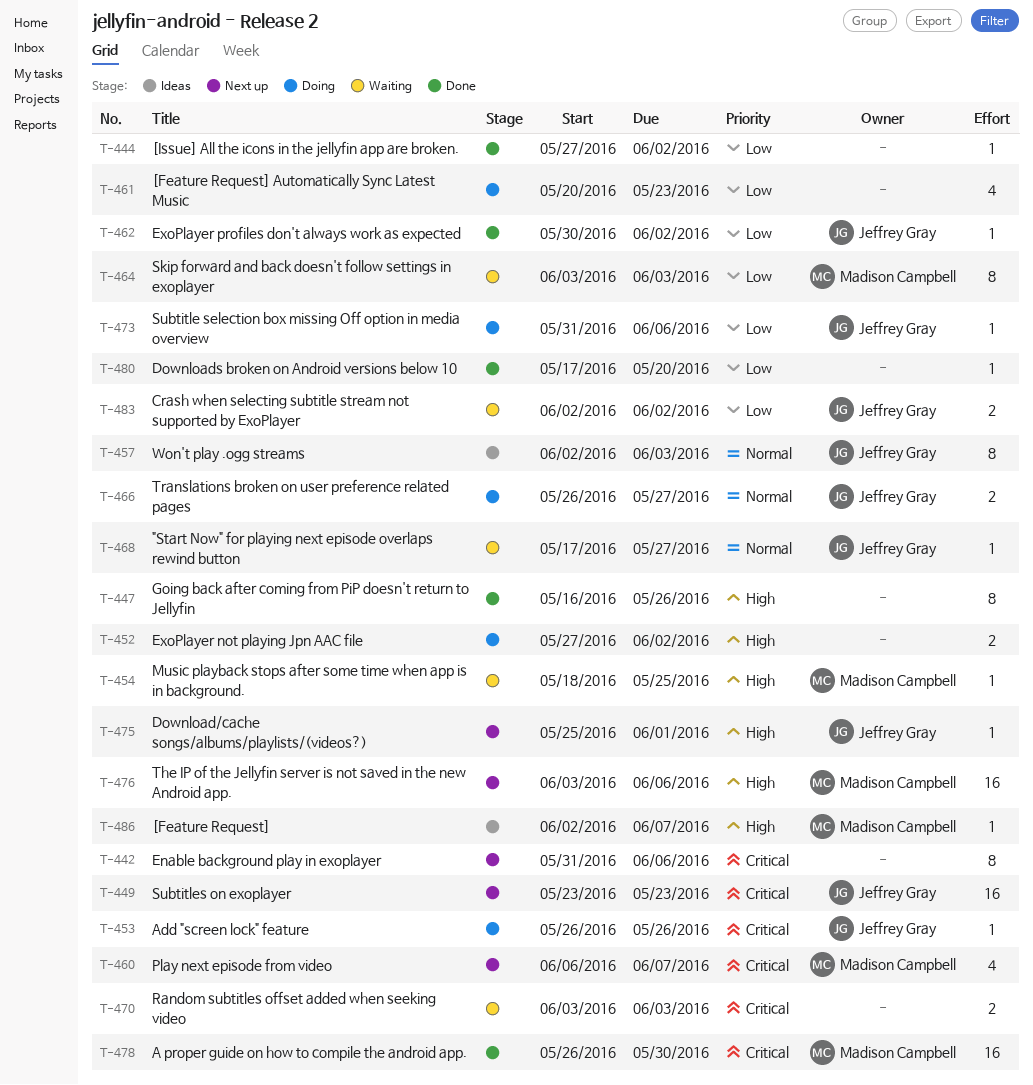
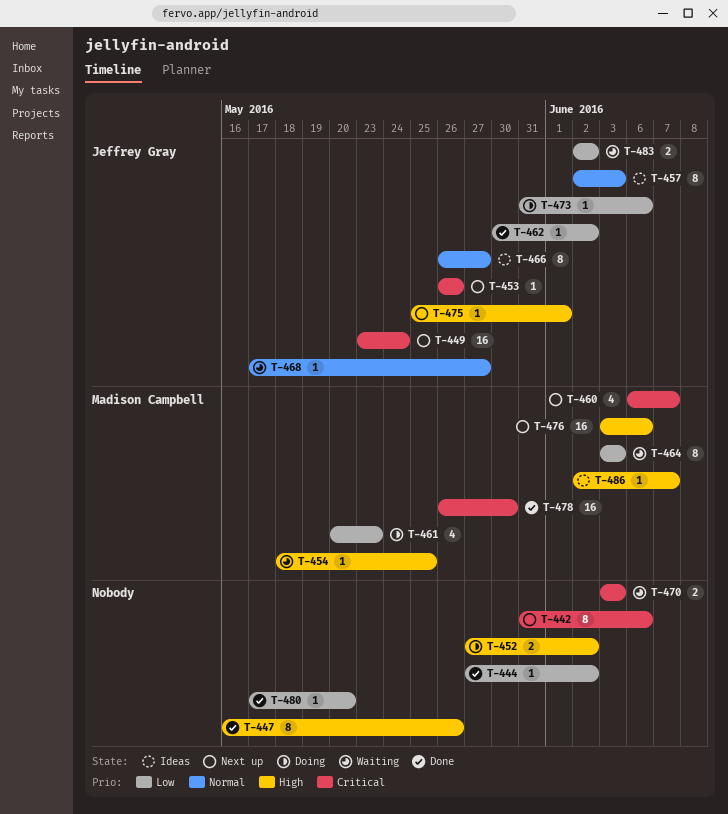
T-449, due: May 23 -> May 24
T-453, status: Doing -> Next up
T-461, owner: none -> Madison Campbell
T-466, status: Doing -> Ideas
T-466, estimate: 2 -> 8

